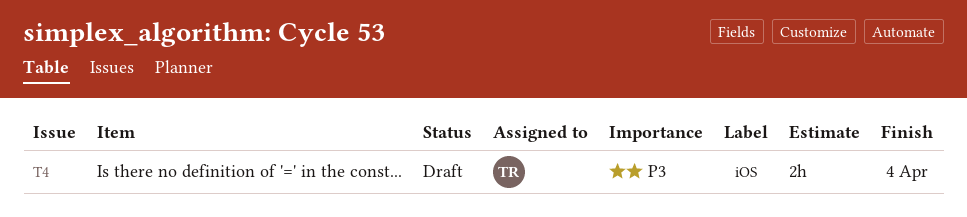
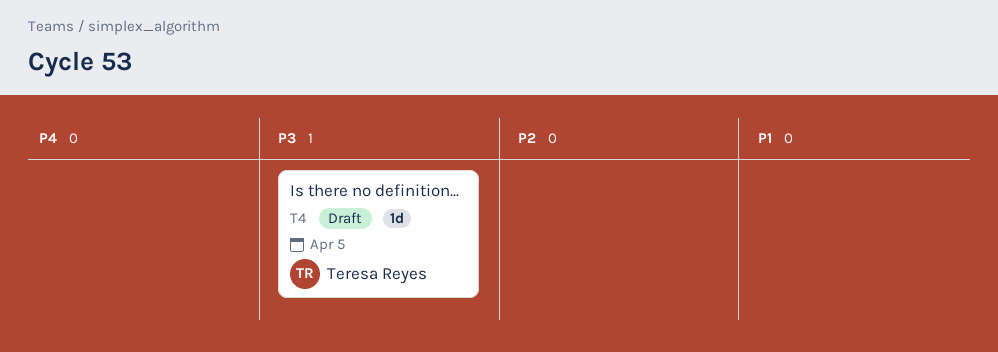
T4, estimate: 2h -> 1d
T4, due: Apr 4 -> Apr 5

